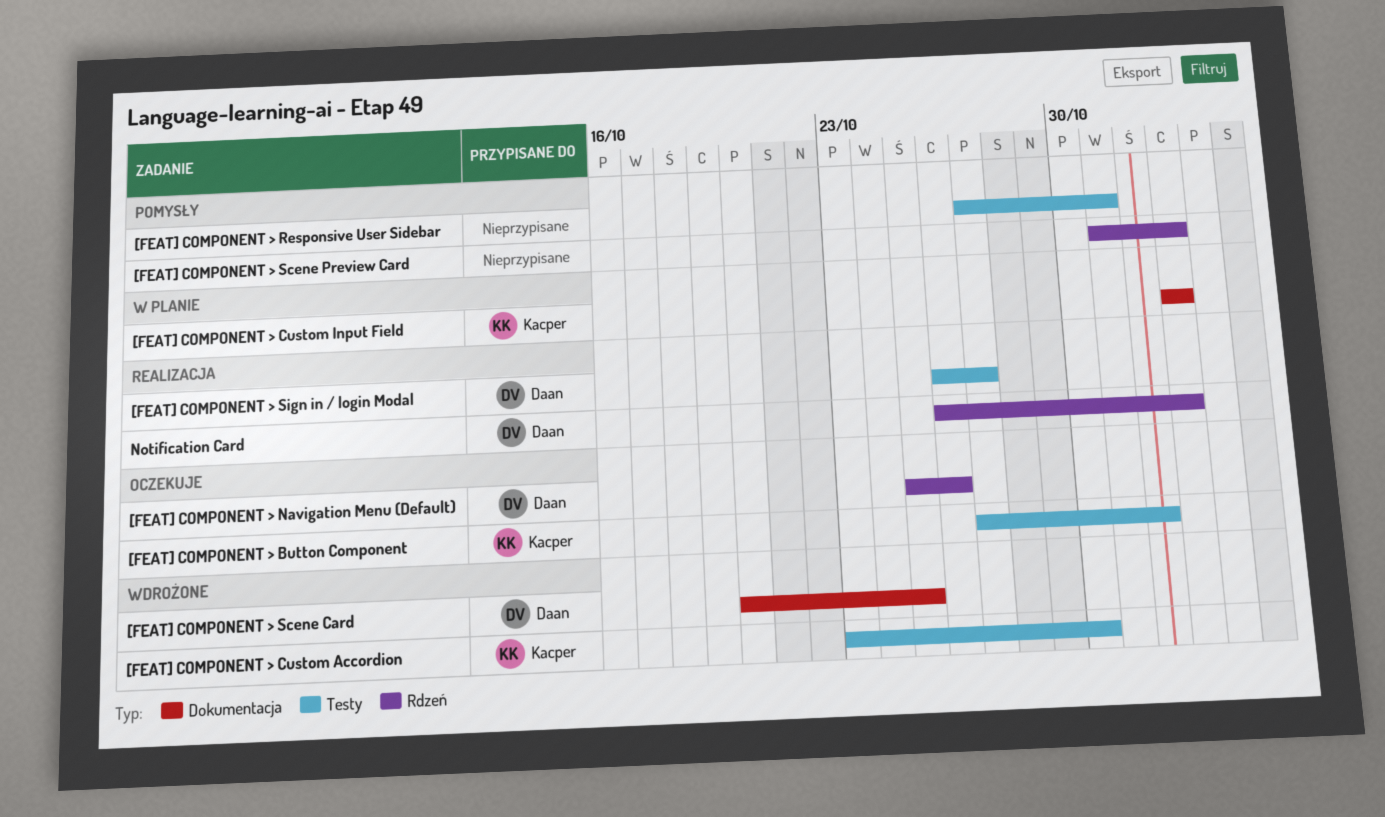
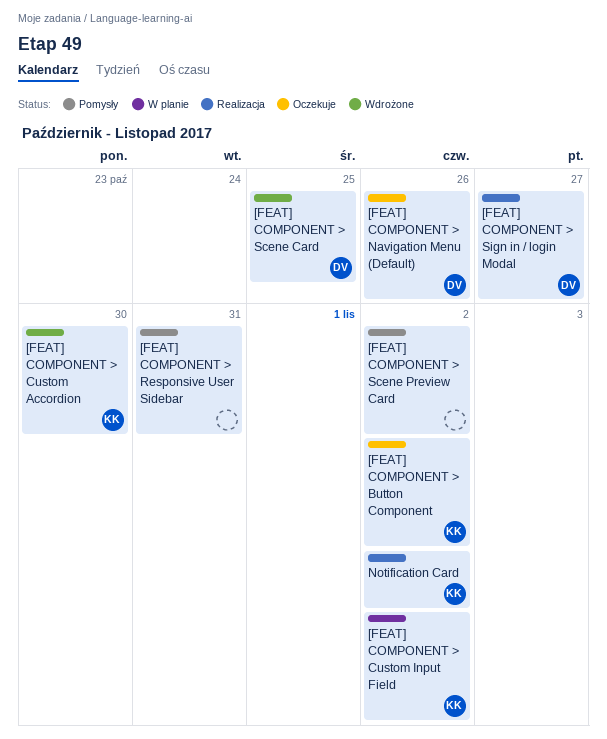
[FEAT] COMPONENT > Button Component, due: Nov 1 -> Nov 2
Notification Card, owner: Daan -> Kacper

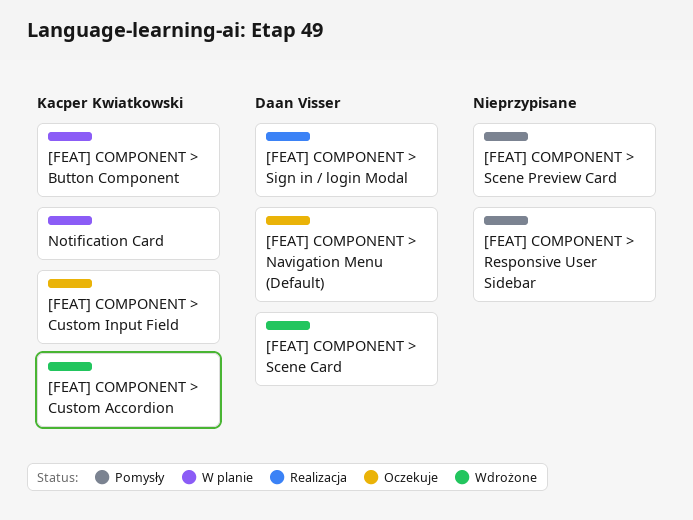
[FEAT] COMPONENT > Button Component, status: Oczekuje -> W planie
[FEAT] COMPONENT > Custom Input Field, status: W planie -> Oczekuje
Notification Card, status: Realizacja -> W planie

